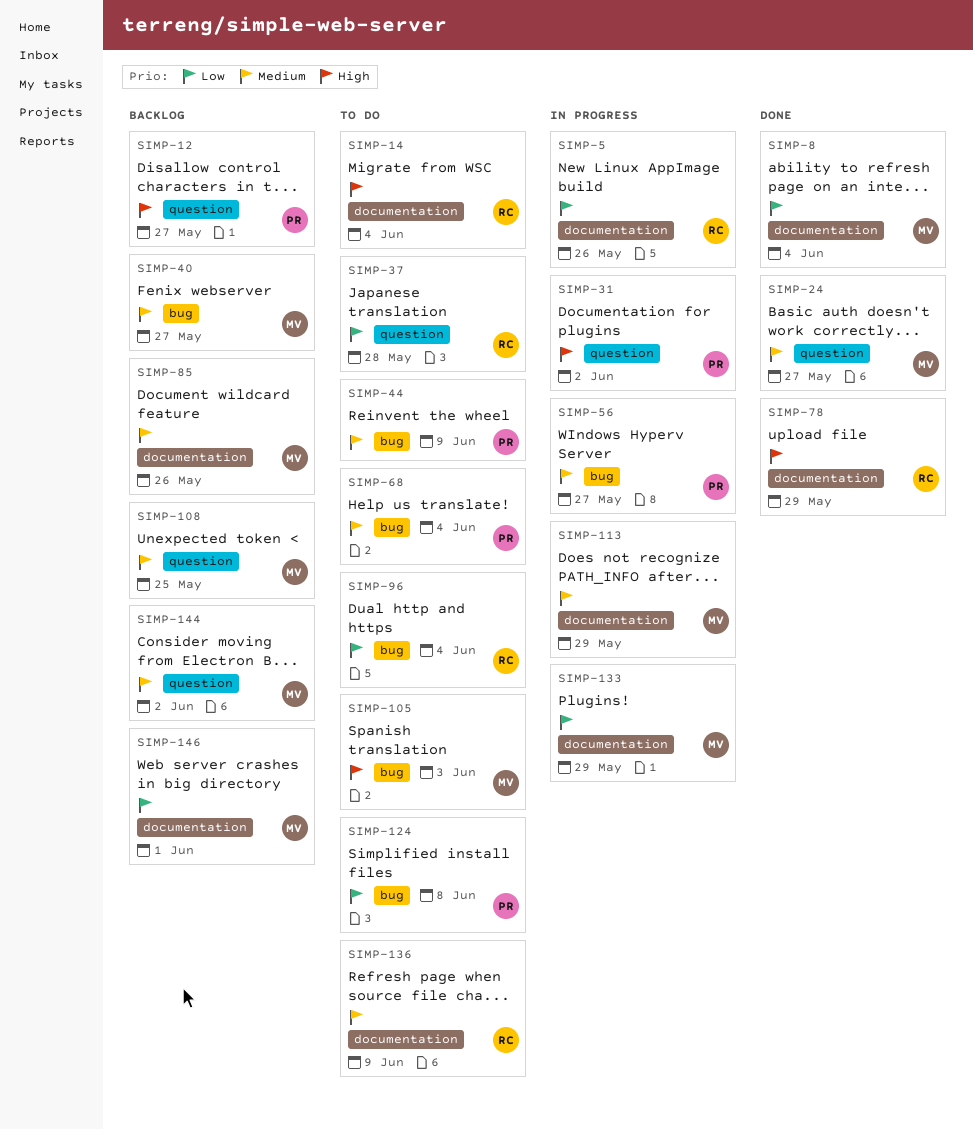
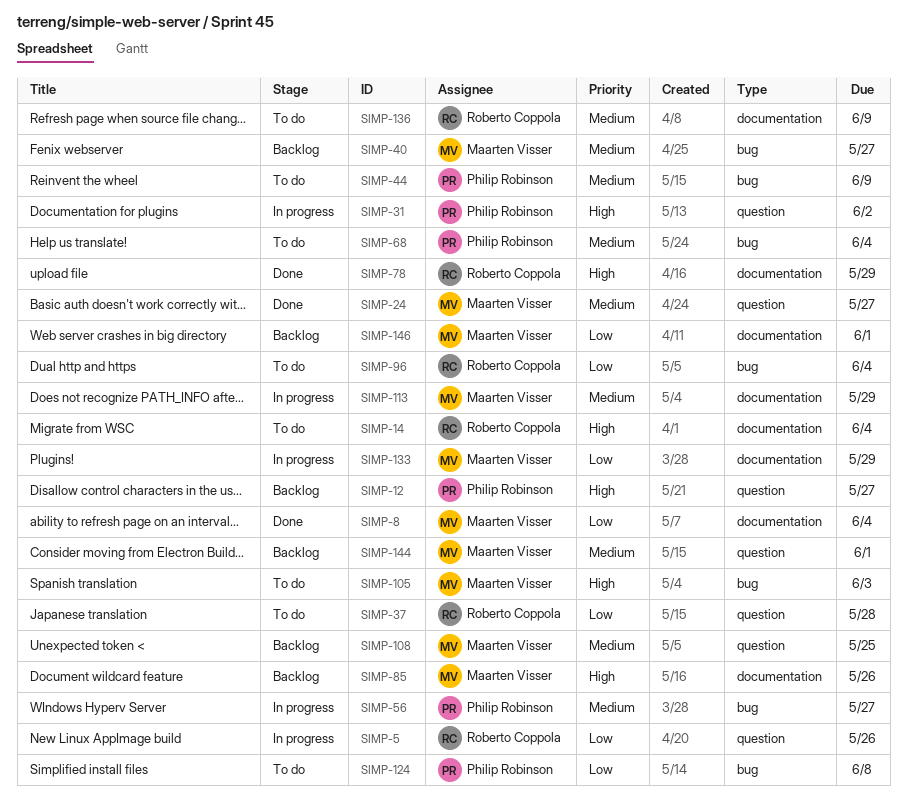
SIMP-5, label: documentation -> question
SIMP-85, priority: Medium -> High
SIMP-144, due: Jun 2 -> Jun 1

